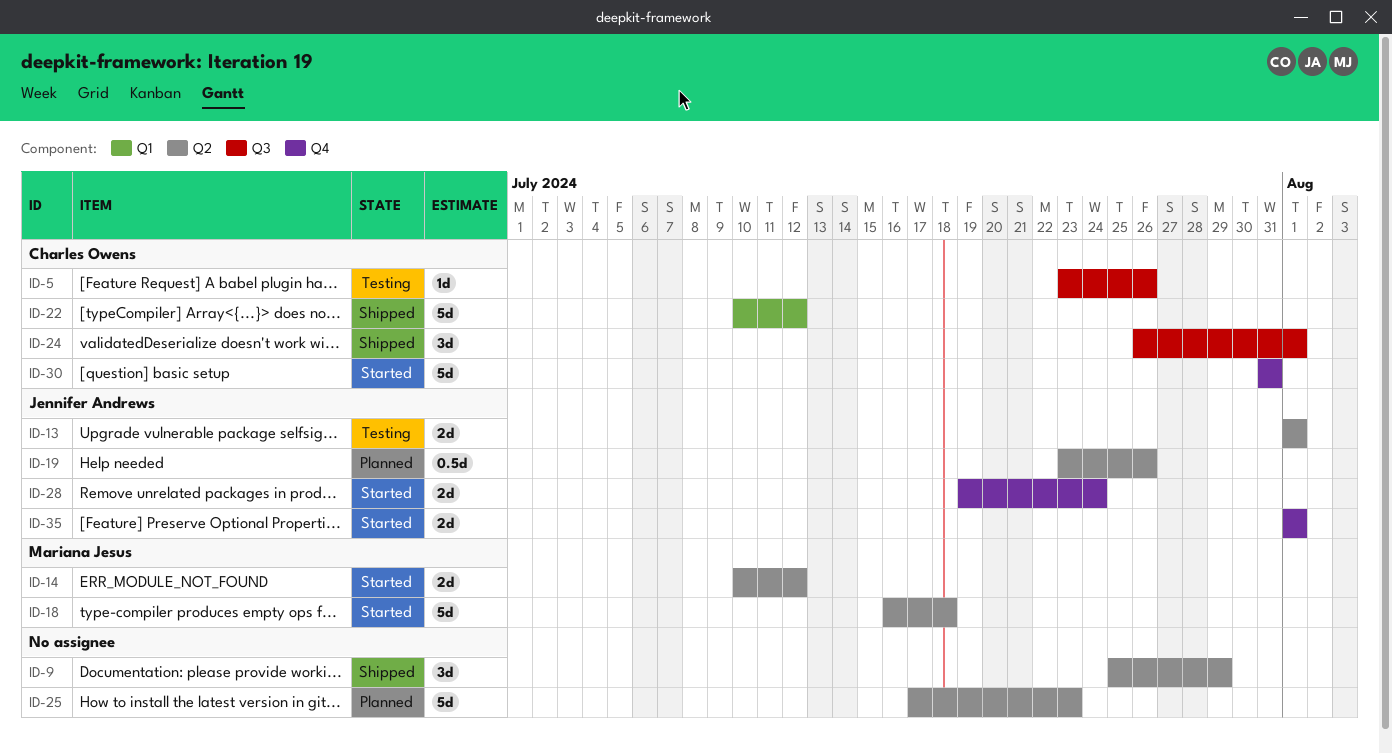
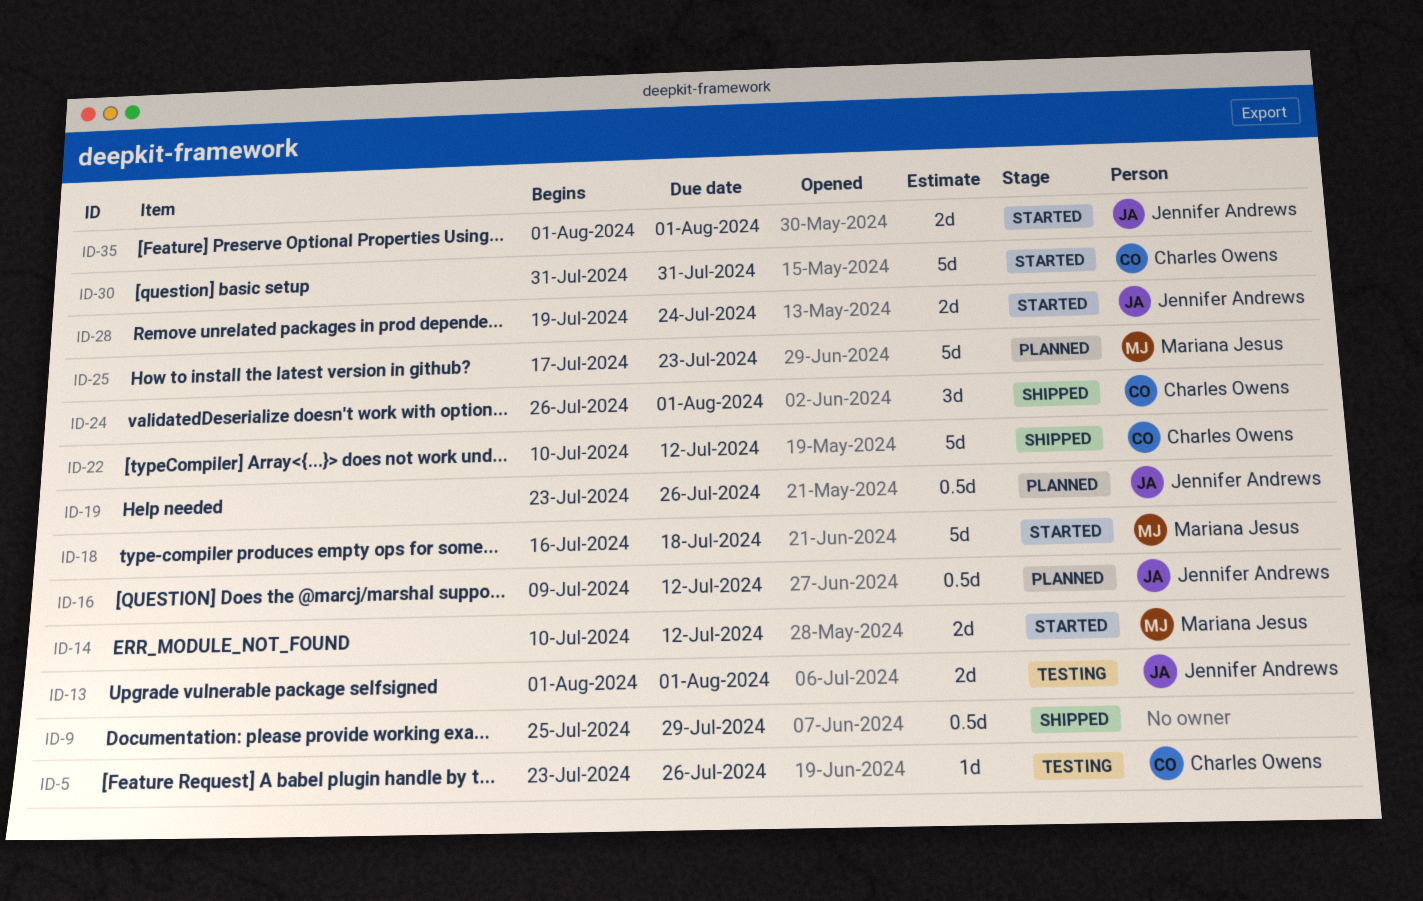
ID-9, estimate: 3d -> 0.5d
ID-16: none -> present
ID-25, owner: none -> Mariana Jesus

